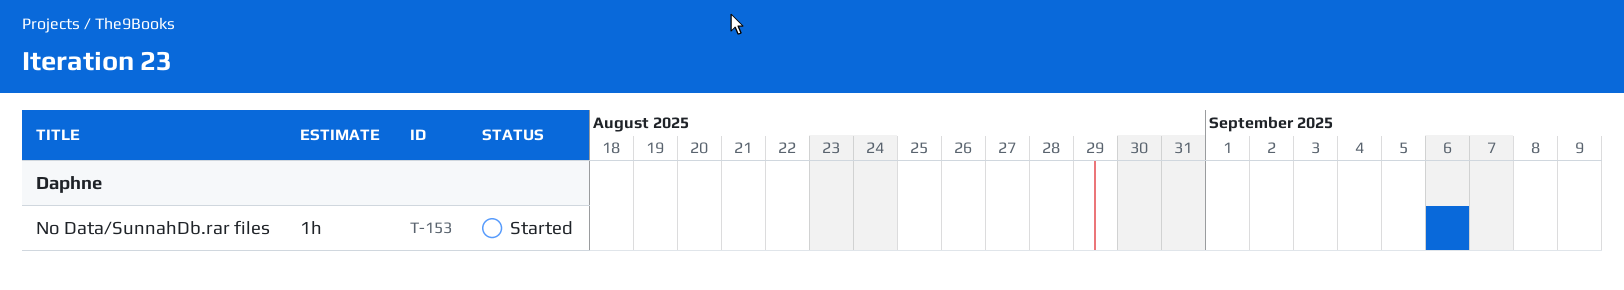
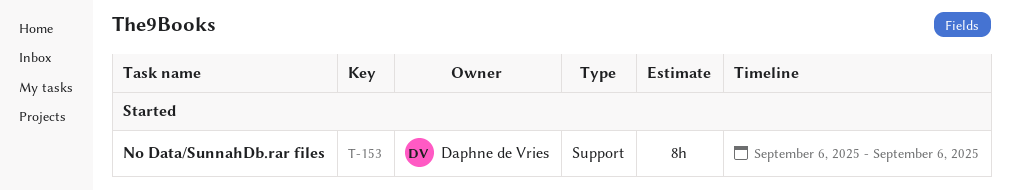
T-153, estimate: 1h -> 8h

